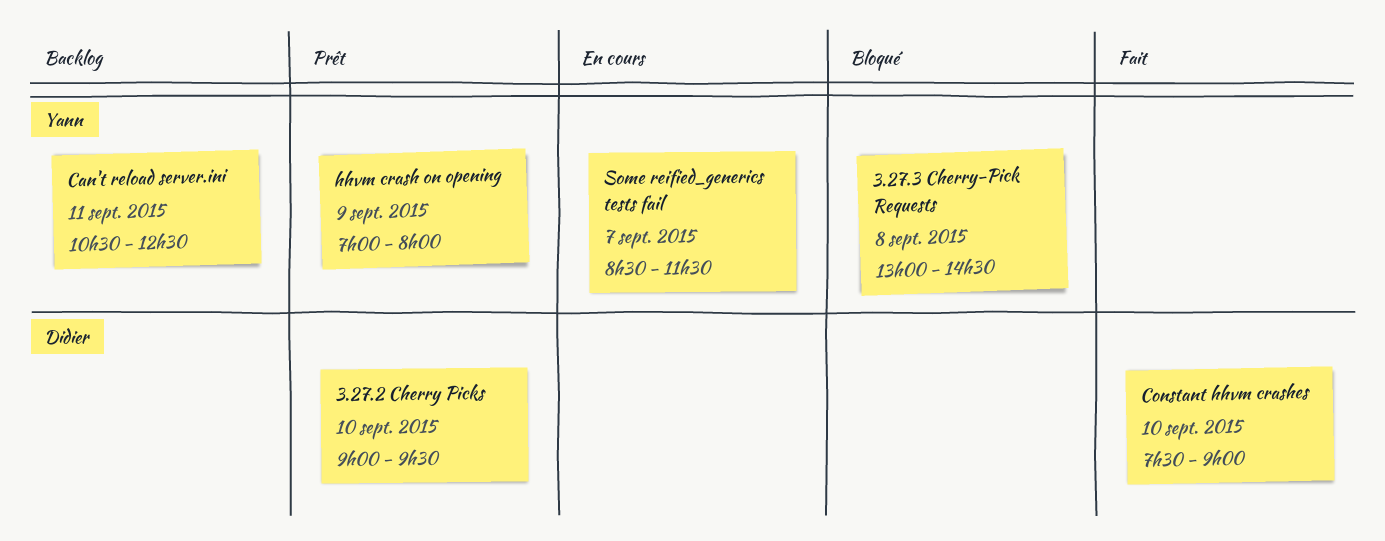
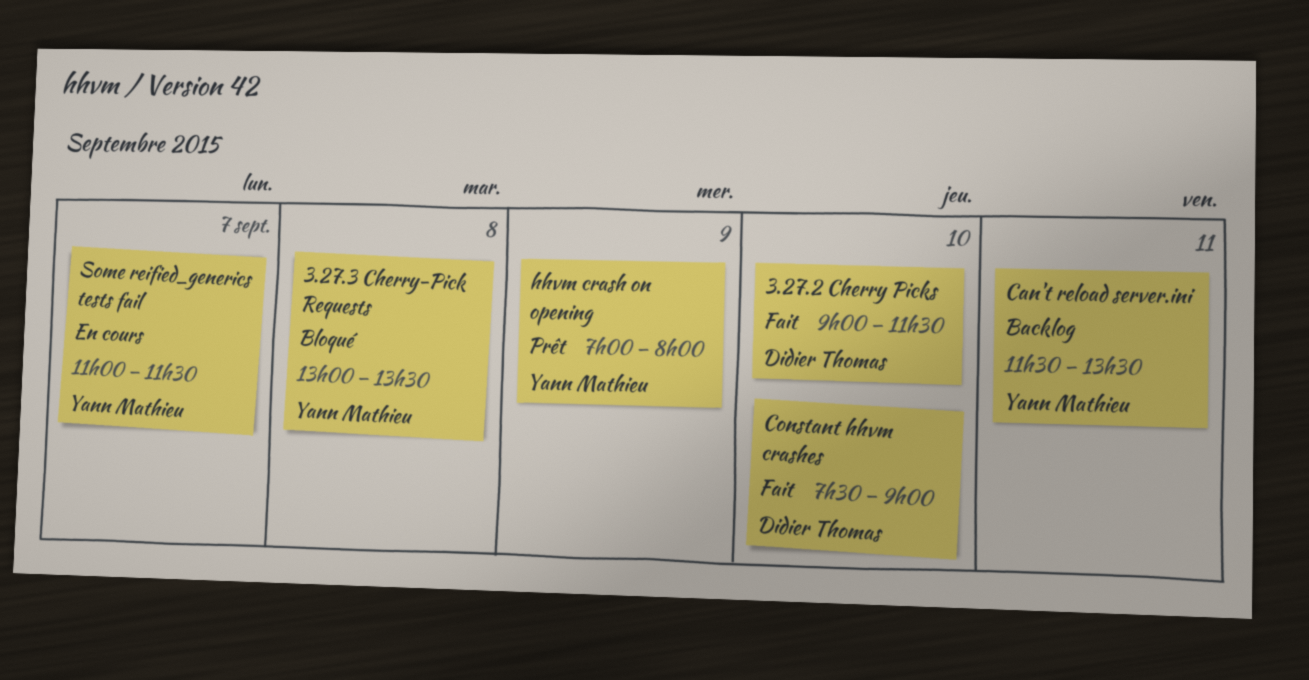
3.27.2 Cherry Picks, status: Prêt -> Fait
3.27.2 Cherry Picks, ends: 09:30 -> 11:30
3.27.3 Cherry-Pick Requests, ends: 14:30 -> 13:30
Can't reload server.ini, begins: 10:30 -> 11:30
Can't reload server.ini, ends: 12:30 -> 13:30
Some reified_generics tests fail, begins: 08:30 -> 11:00

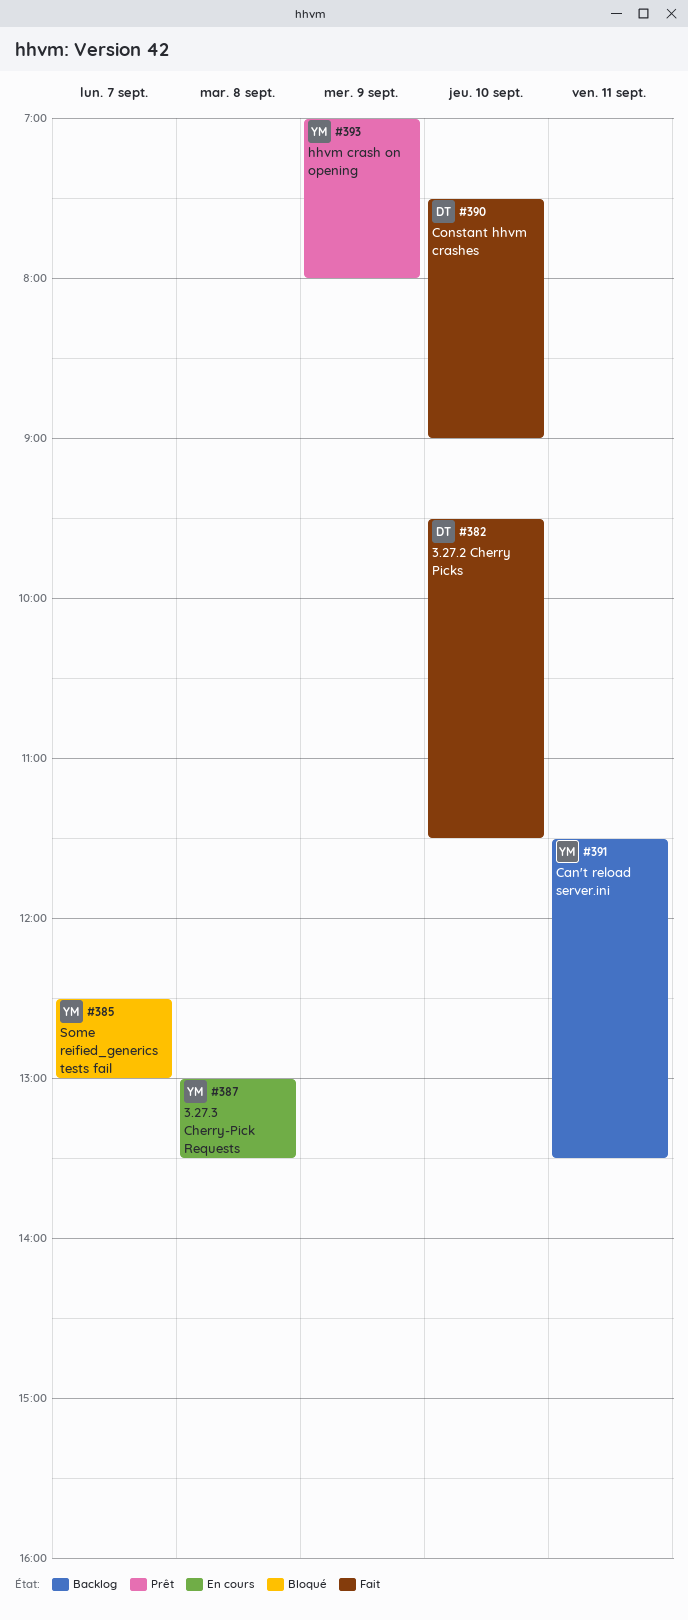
3.27.2 Cherry Picks, begins: 09:00 -> 09:30
3.27.3 Cherry-Pick Requests, status: Bloqué -> En cours
Some reified_generics tests fail, status: En cours -> Bloqué
Some reified_generics tests fail, begins: 11:00 -> 12:30
Some reified_generics tests fail, ends: 11:30 -> 13:00

